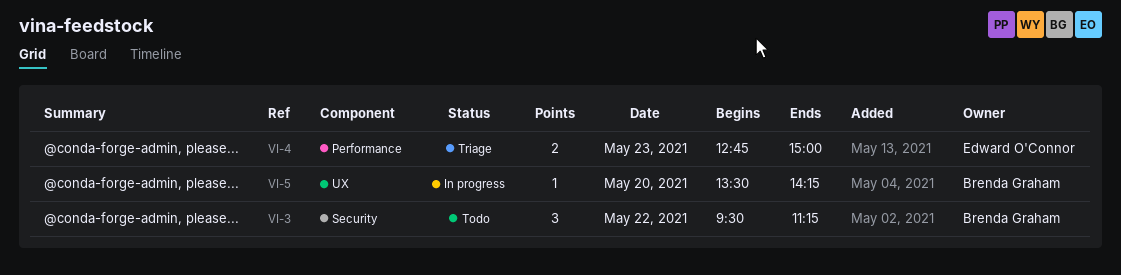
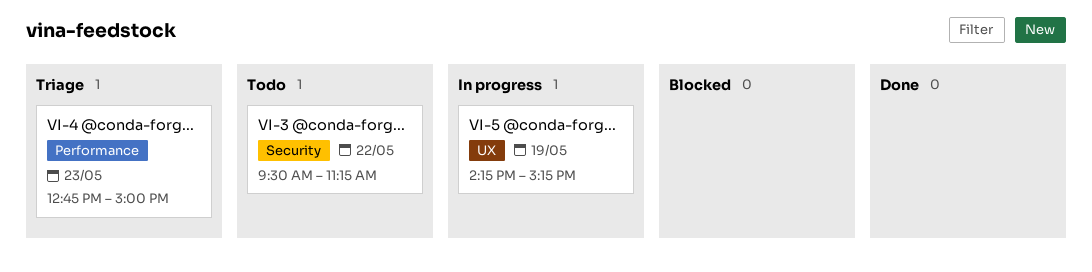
VI-5, day: May 20 -> May 19
VI-5, begins: 13:30 -> 14:15
VI-5, ends: 14:15 -> 15:15

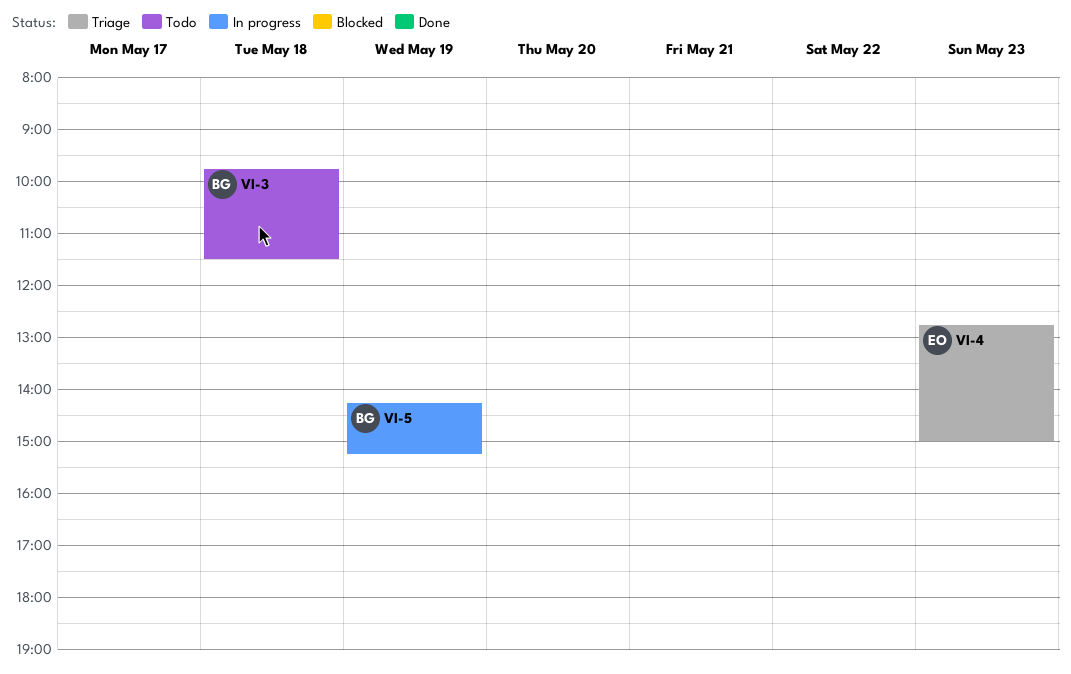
VI-3, day: May 22 -> May 18
VI-3, begins: 09:30 -> 09:45
VI-3, ends: 11:15 -> 11:30

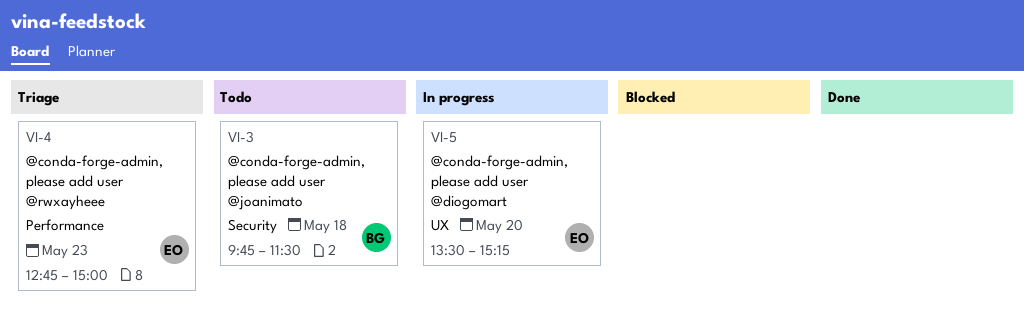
VI-5, owner: BG -> EO
VI-5, day: May 19 -> May 20
VI-5, begins: 14:15 -> 13:30

